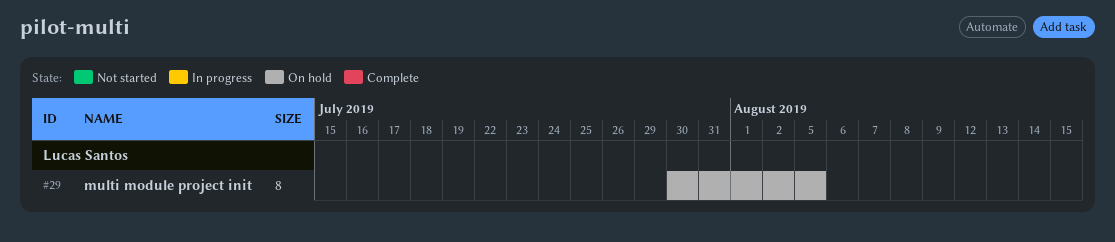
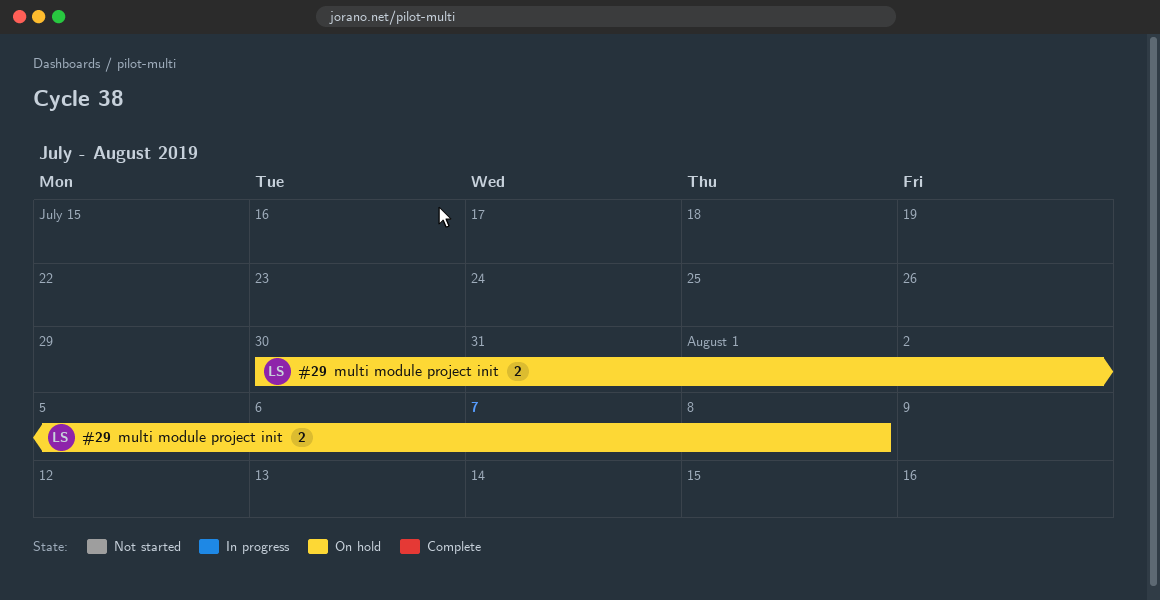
#29, estimate: 8 -> 2
#29, due: Aug 5 -> Aug 8

